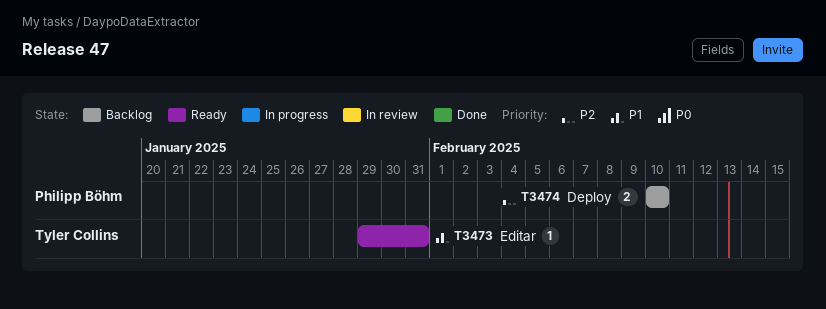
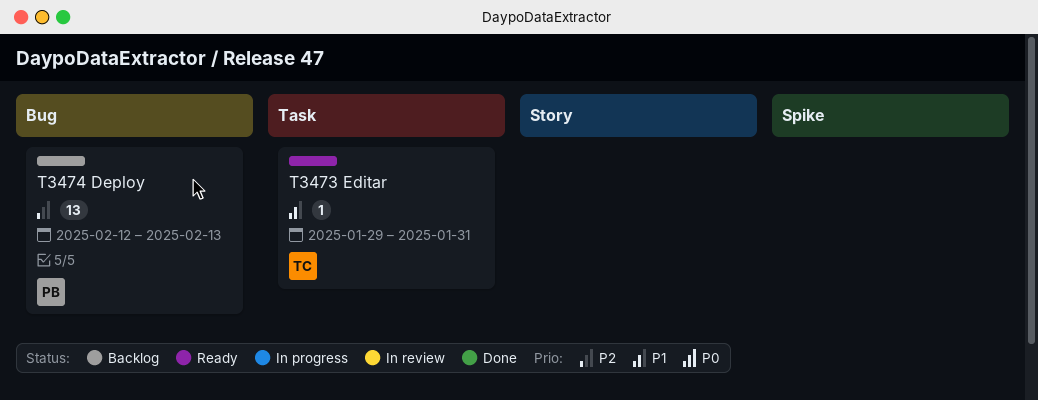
T3474, estimate: 2 -> 13
T3474, start: Feb 10 -> Feb 12
T3474, due: Feb 10 -> Feb 13

